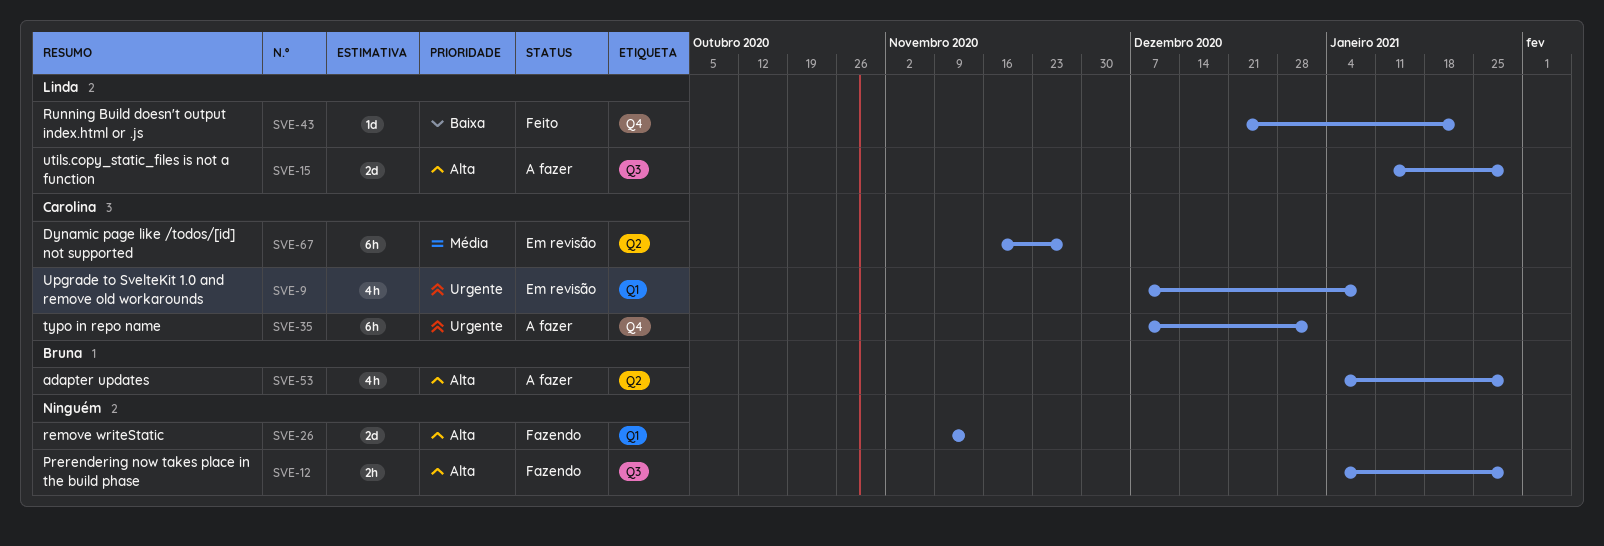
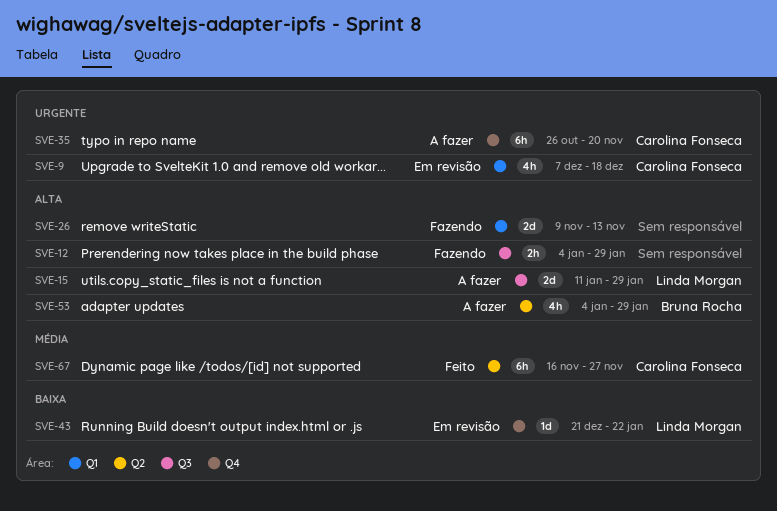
SVE-9, due: Jan 8 -> Dec 18
SVE-35, start: Dec 7 -> Oct 26
SVE-35, due: Jan 1 -> Nov 20
SVE-43, status: Feito -> Em revisão
SVE-67, status: Em revisão -> Feito

